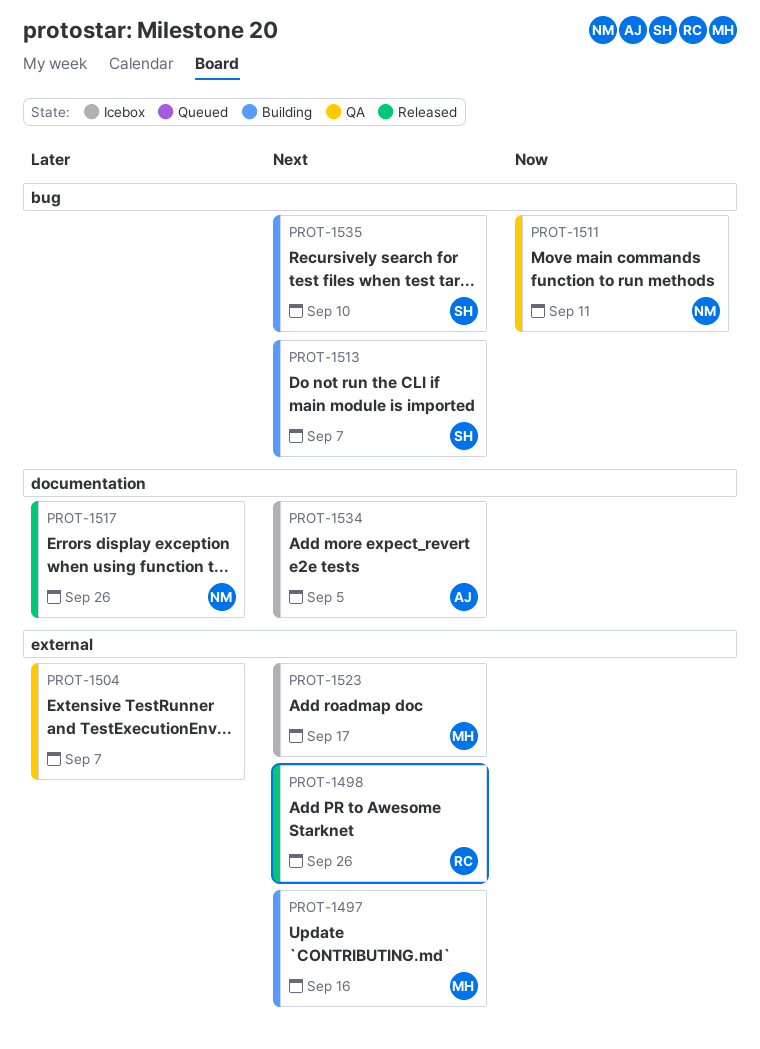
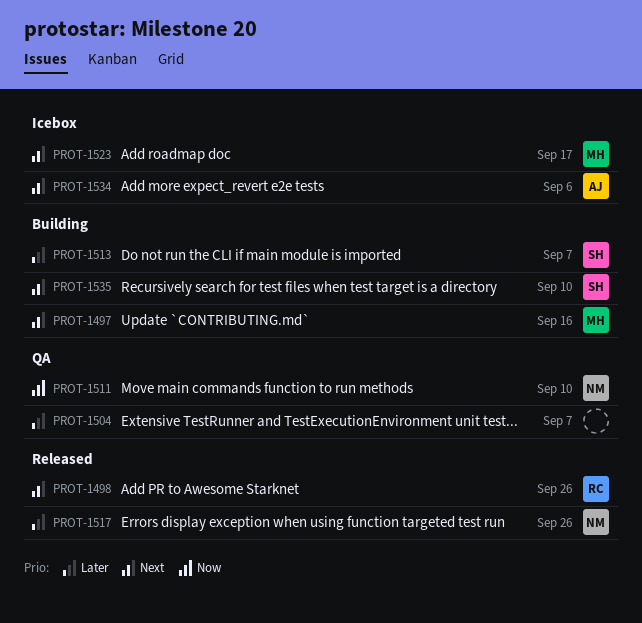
PROT-1511, due: Sep 11 -> Sep 10
PROT-1513, priority: Next -> Later
PROT-1534, due: Sep 5 -> Sep 6

